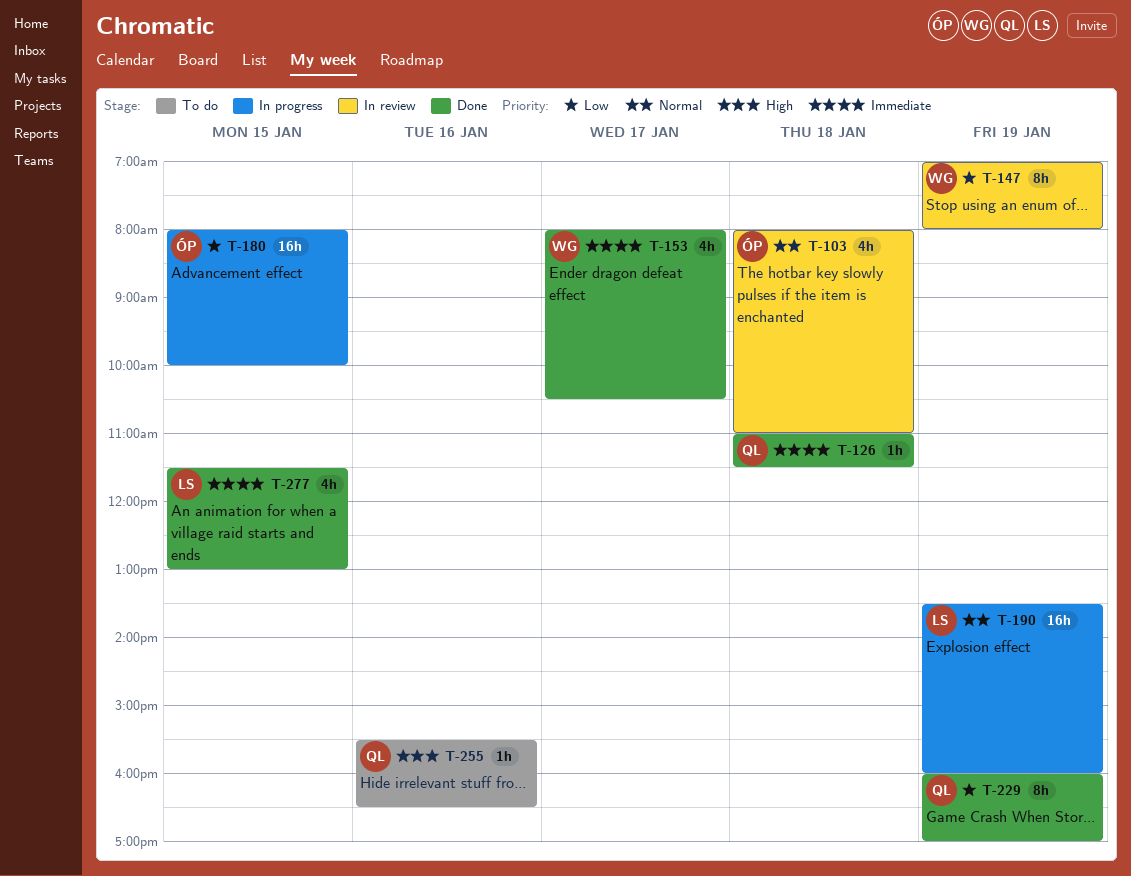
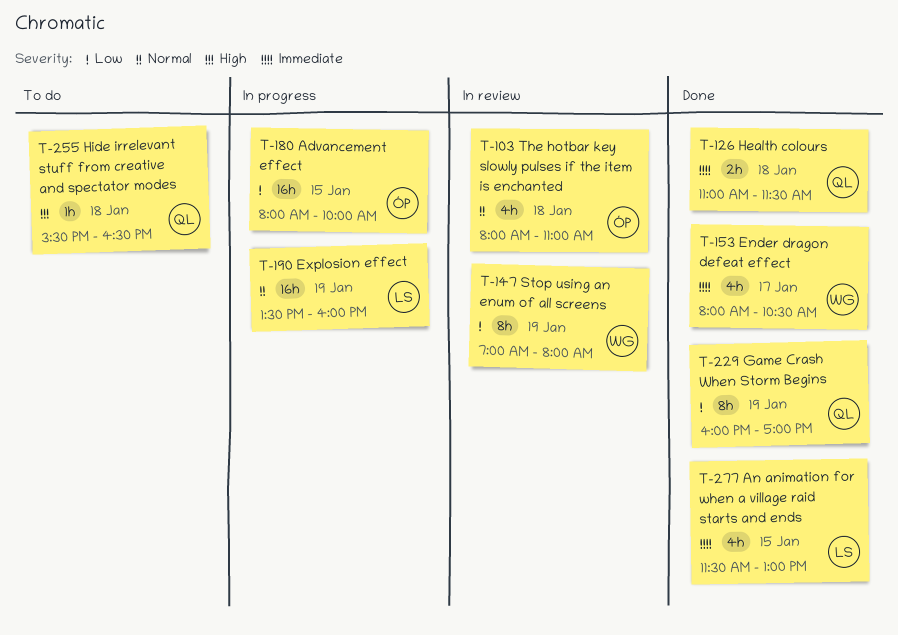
T-126, estimate: 1h -> 2h
T-255, day: Jan 16 -> Jan 18

